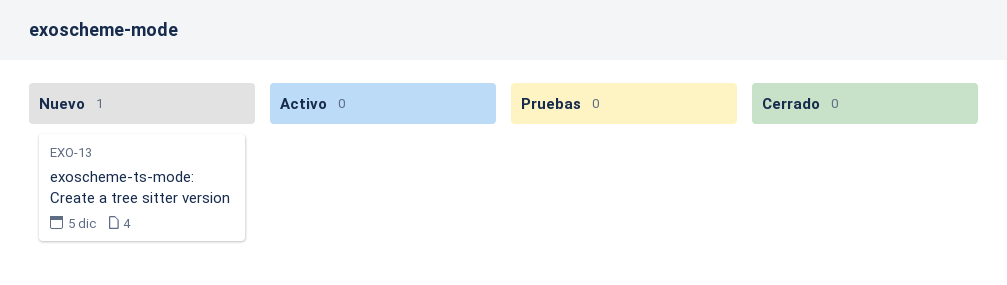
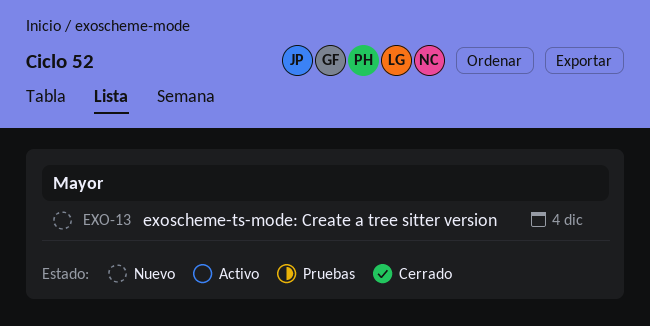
EXO-13, due: Dec 5 -> Dec 4

